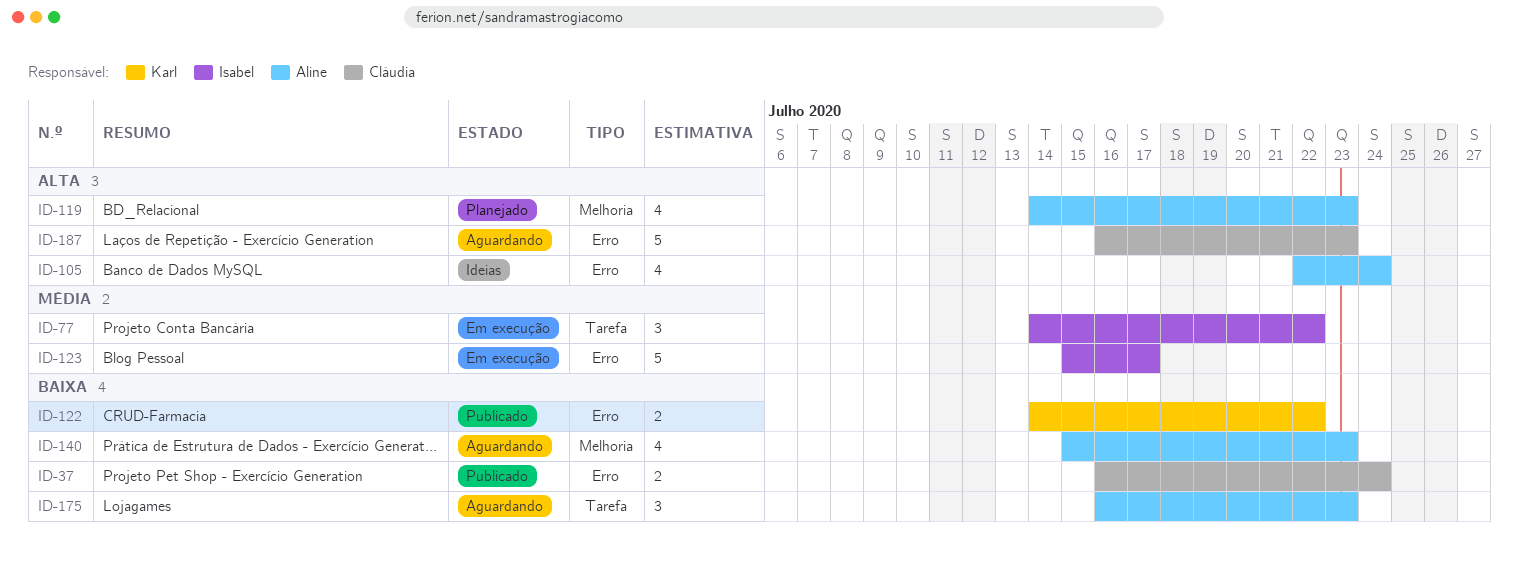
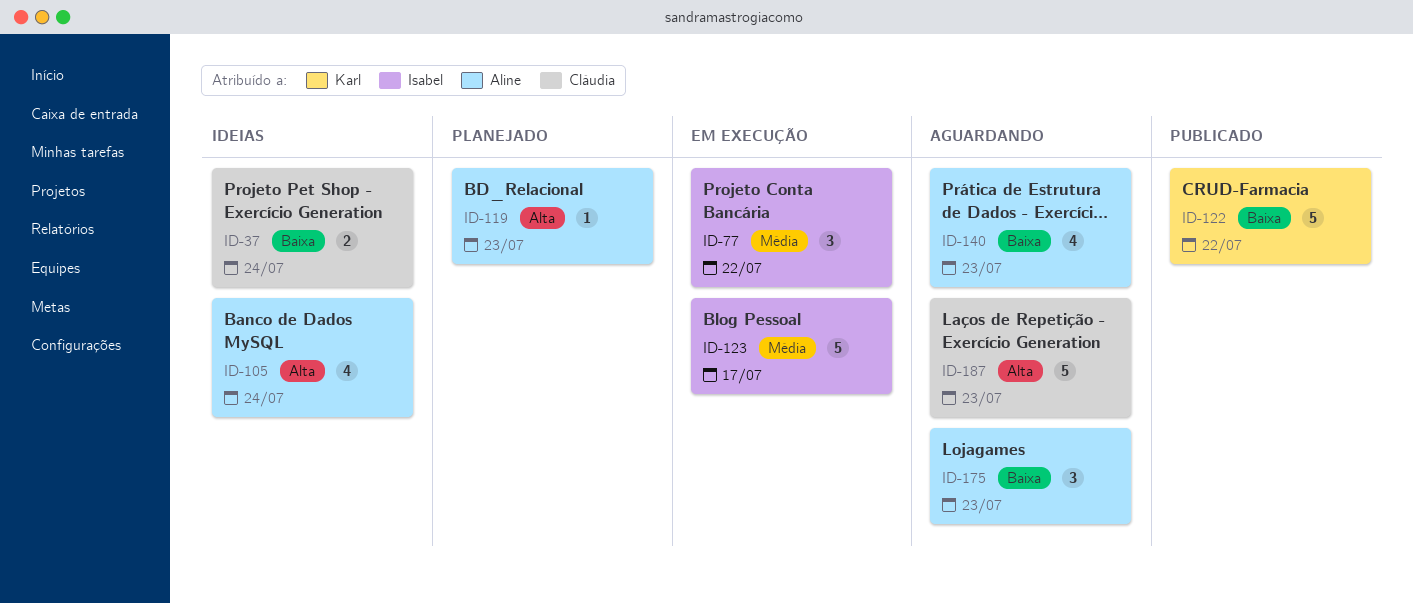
ID-37, status: Publicado -> Ideias
ID-119, estimate: 4 -> 1
ID-122, estimate: 2 -> 5

